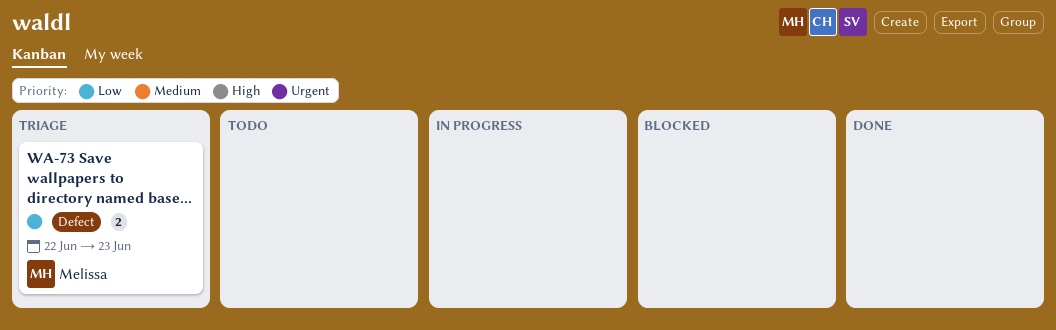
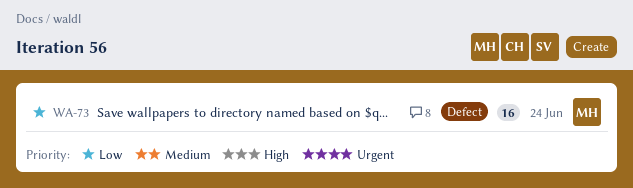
WA-73, estimate: 2 -> 16
WA-73, due: Jun 23 -> Jun 24

